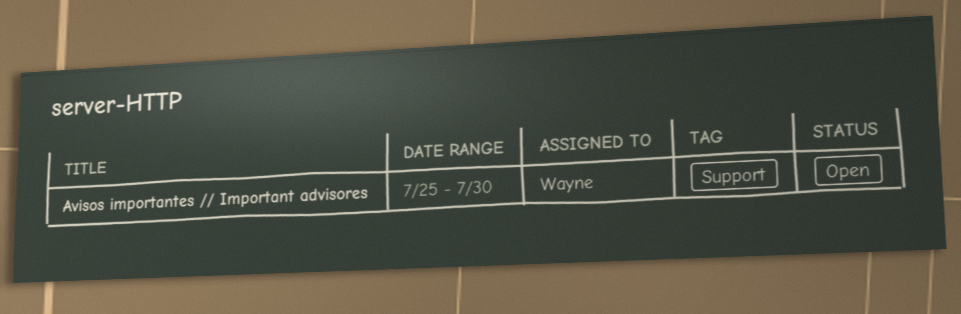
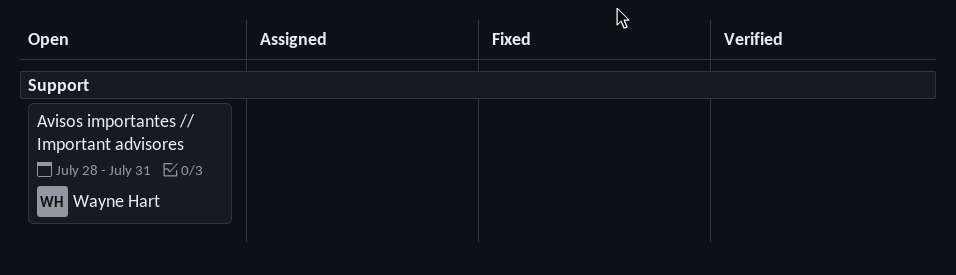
Avisos importantes // Important advisores, start: Jul 25 -> Jul 28
Avisos importantes // Important advisores, due: Jul 30 -> Jul 31

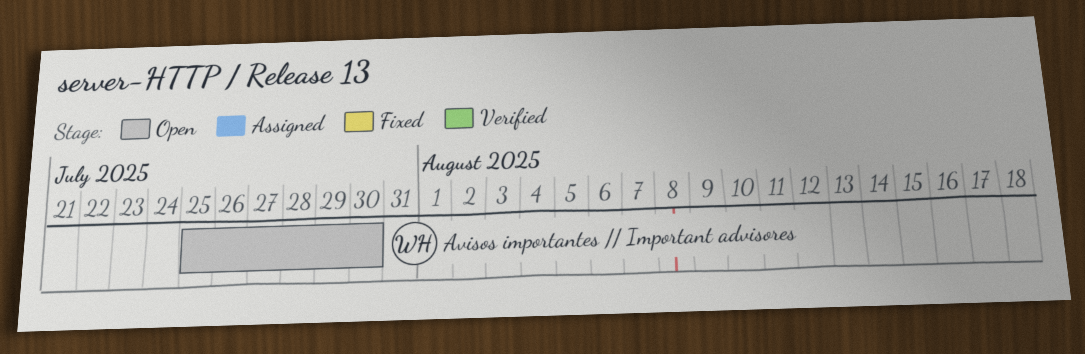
Avisos importantes // Important advisores, start: Jul 28 -> Jul 25
Avisos importantes // Important advisores, due: Jul 31 -> Jul 30

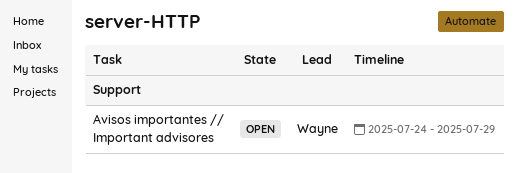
Avisos importantes // Important advisores, start: Jul 25 -> Jul 24
Avisos importantes // Important advisores, due: Jul 30 -> Jul 29

